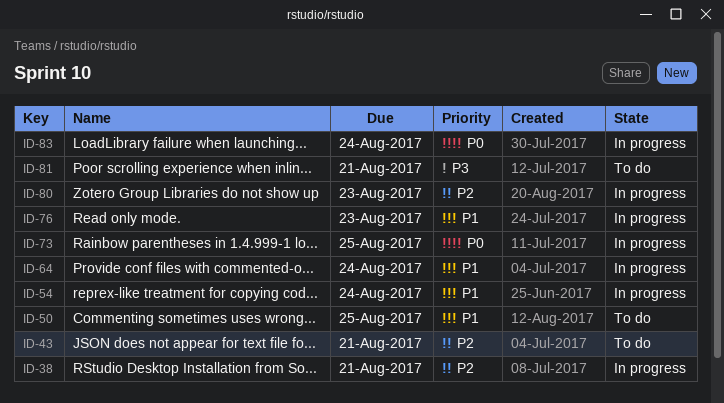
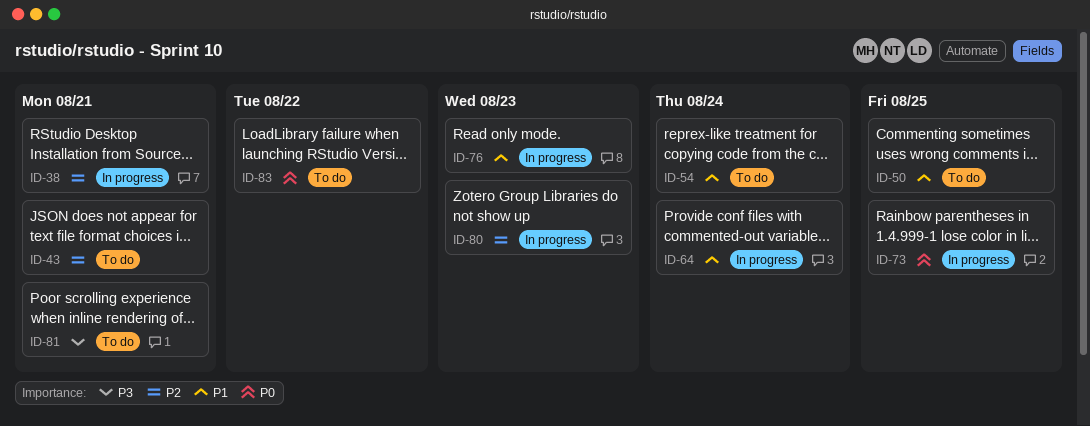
ID-54, status: In progress -> To do
ID-83, status: In progress -> To do
ID-83, due: Aug 24 -> Aug 22

